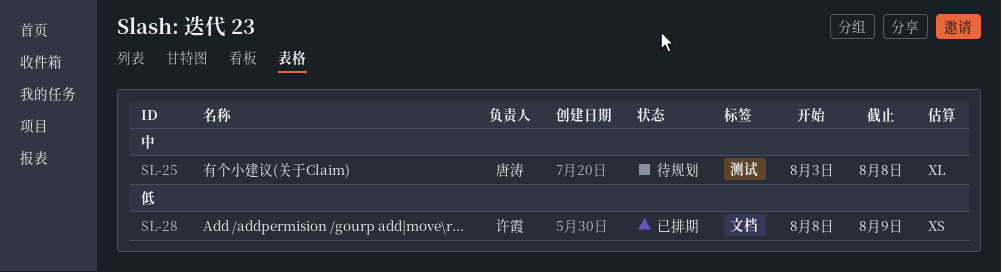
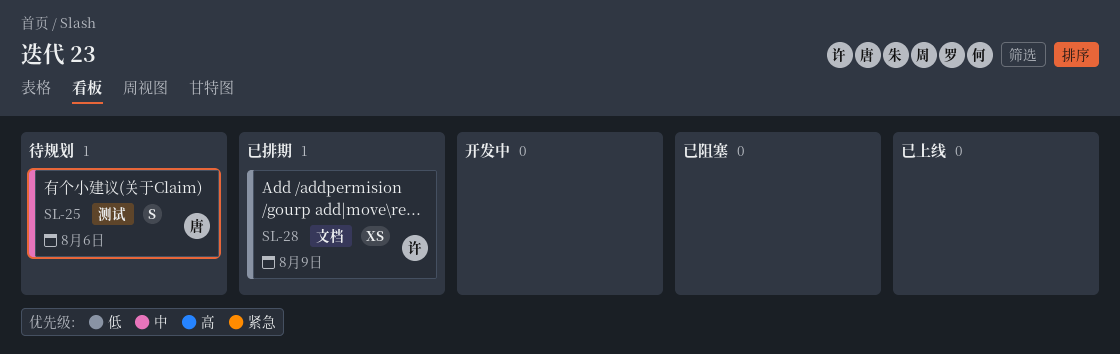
SL-25, estimate: XL -> S
SL-25, due: Aug 8 -> Aug 6

